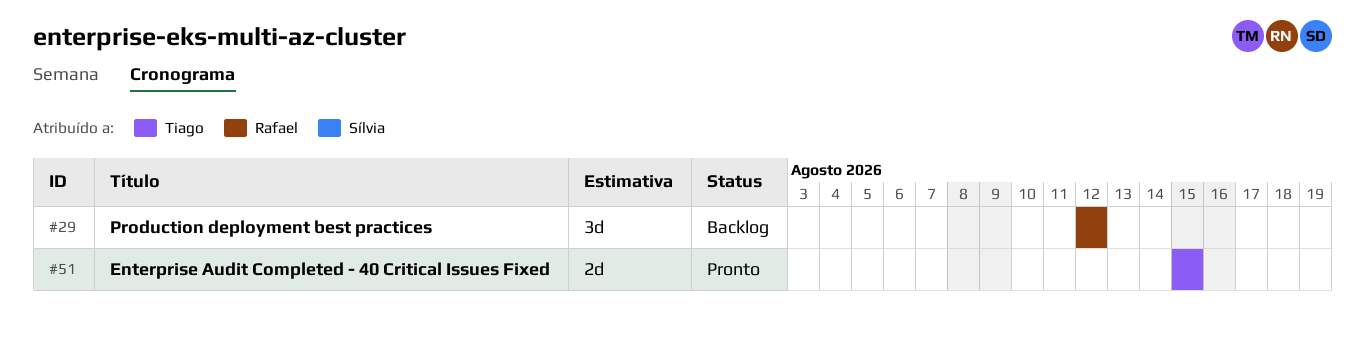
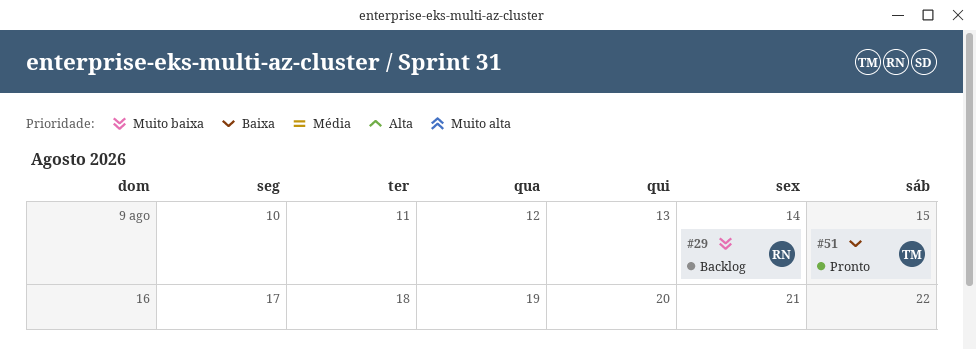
#29, due: Aug 12 -> Aug 14

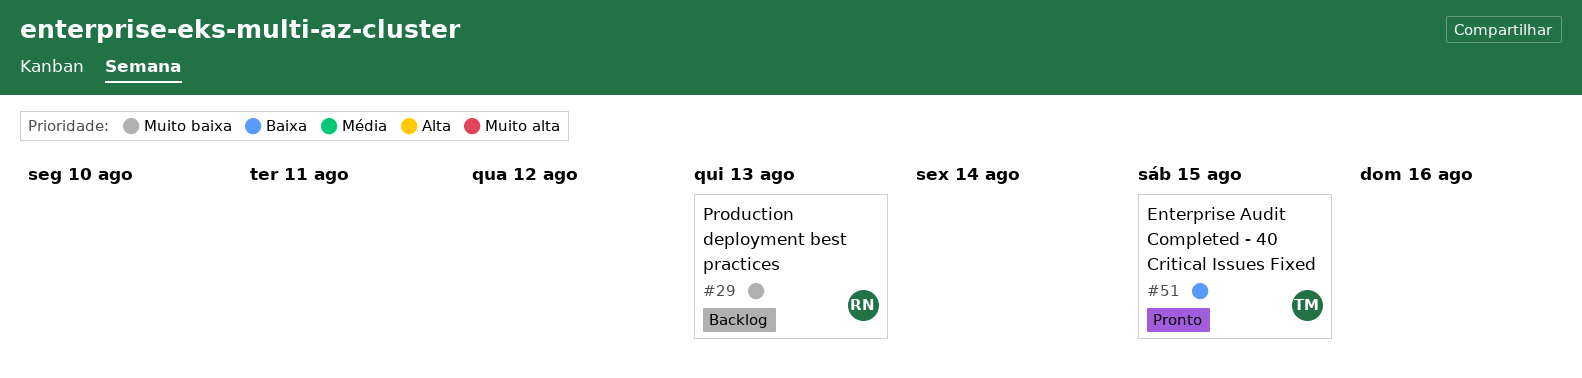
#29, due: Aug 14 -> Aug 13

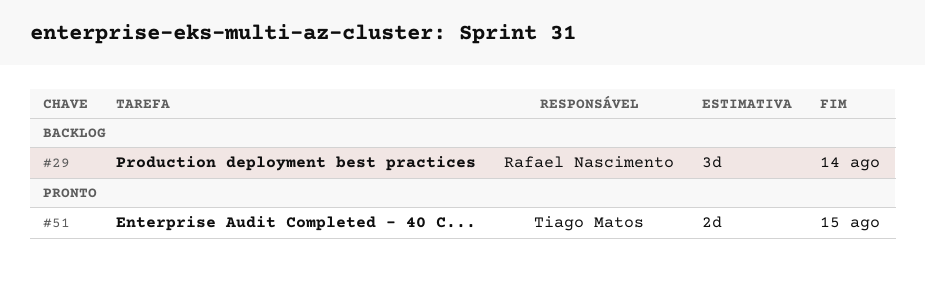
#29, due: Aug 13 -> Aug 14

